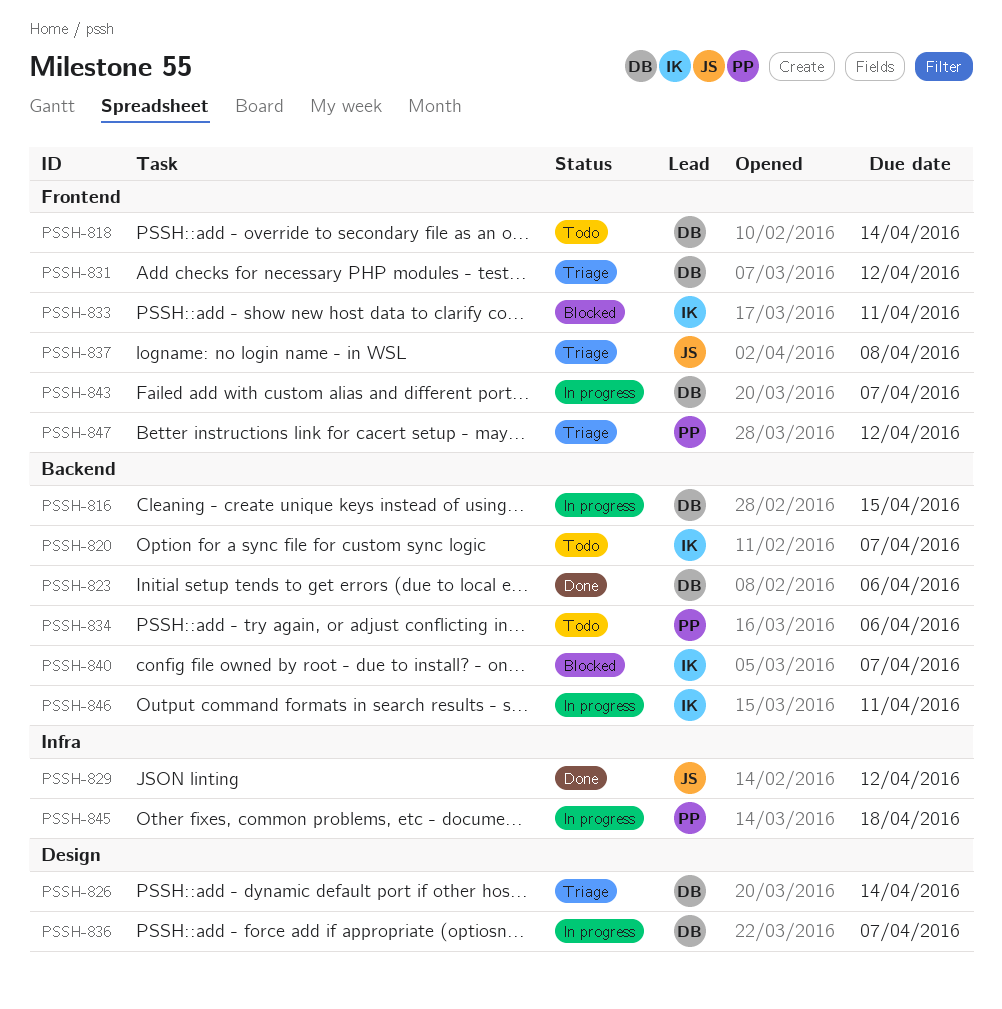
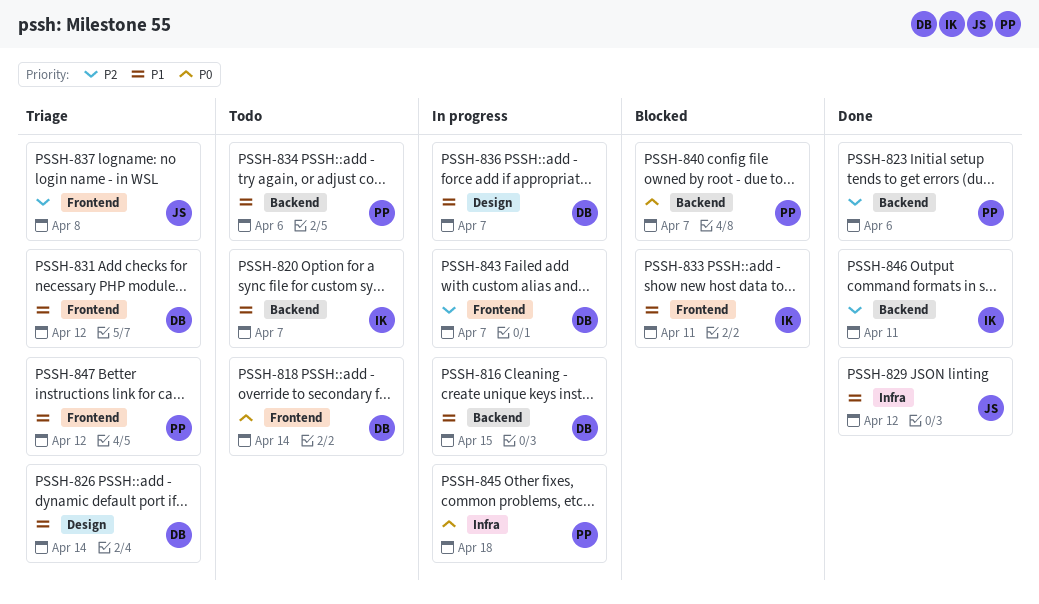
PSSH-823, owner: DB -> PP
PSSH-840, owner: IK -> PP
PSSH-846, status: In progress -> Done

